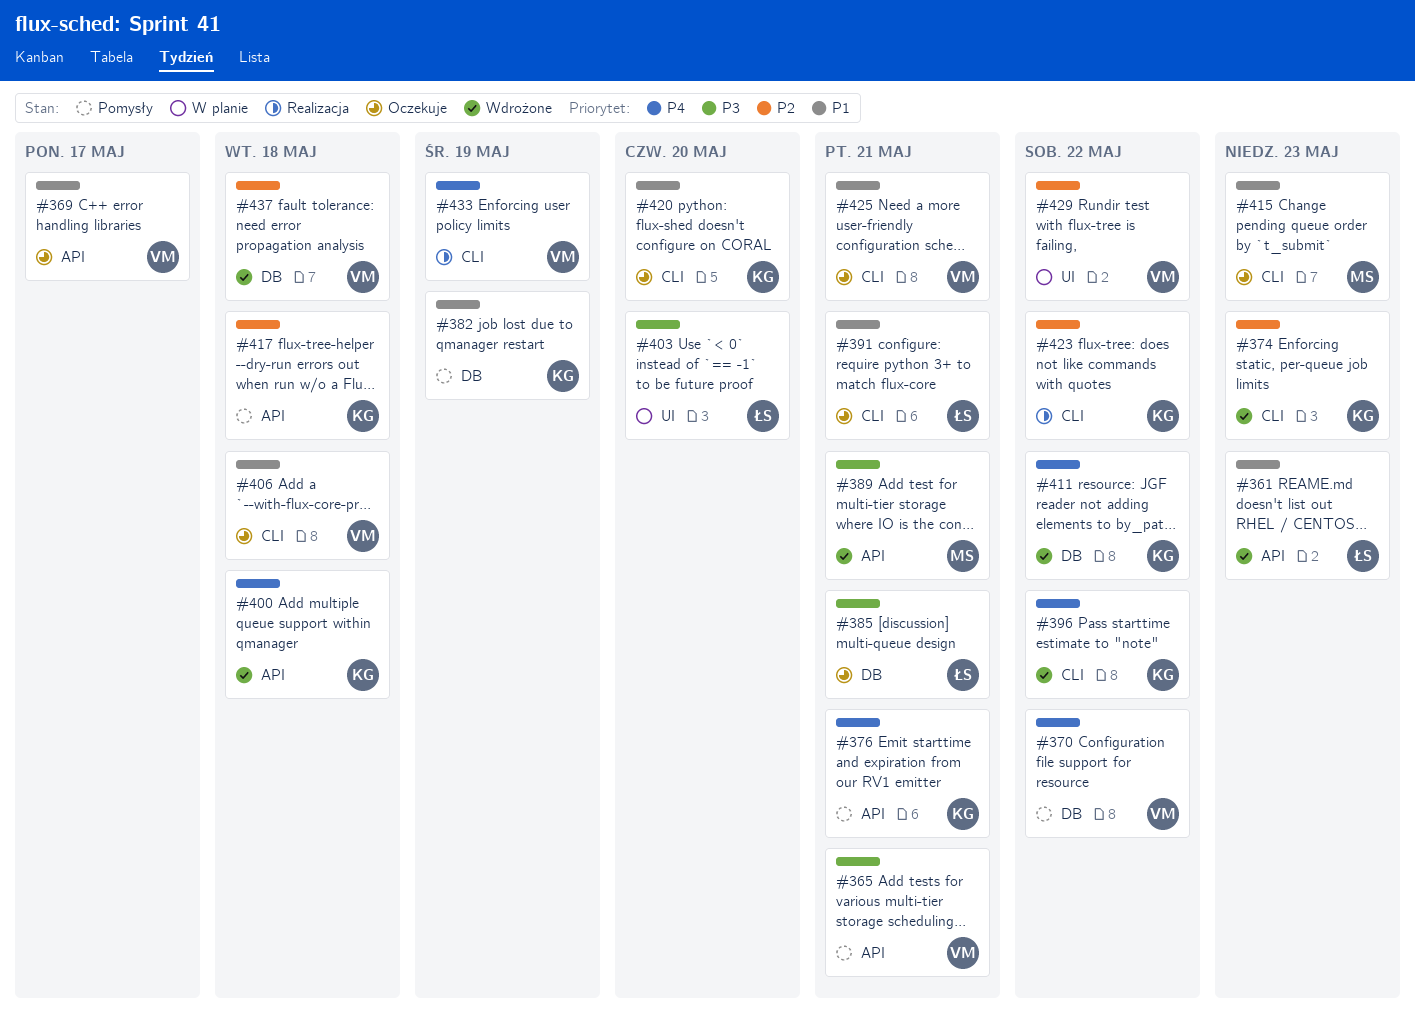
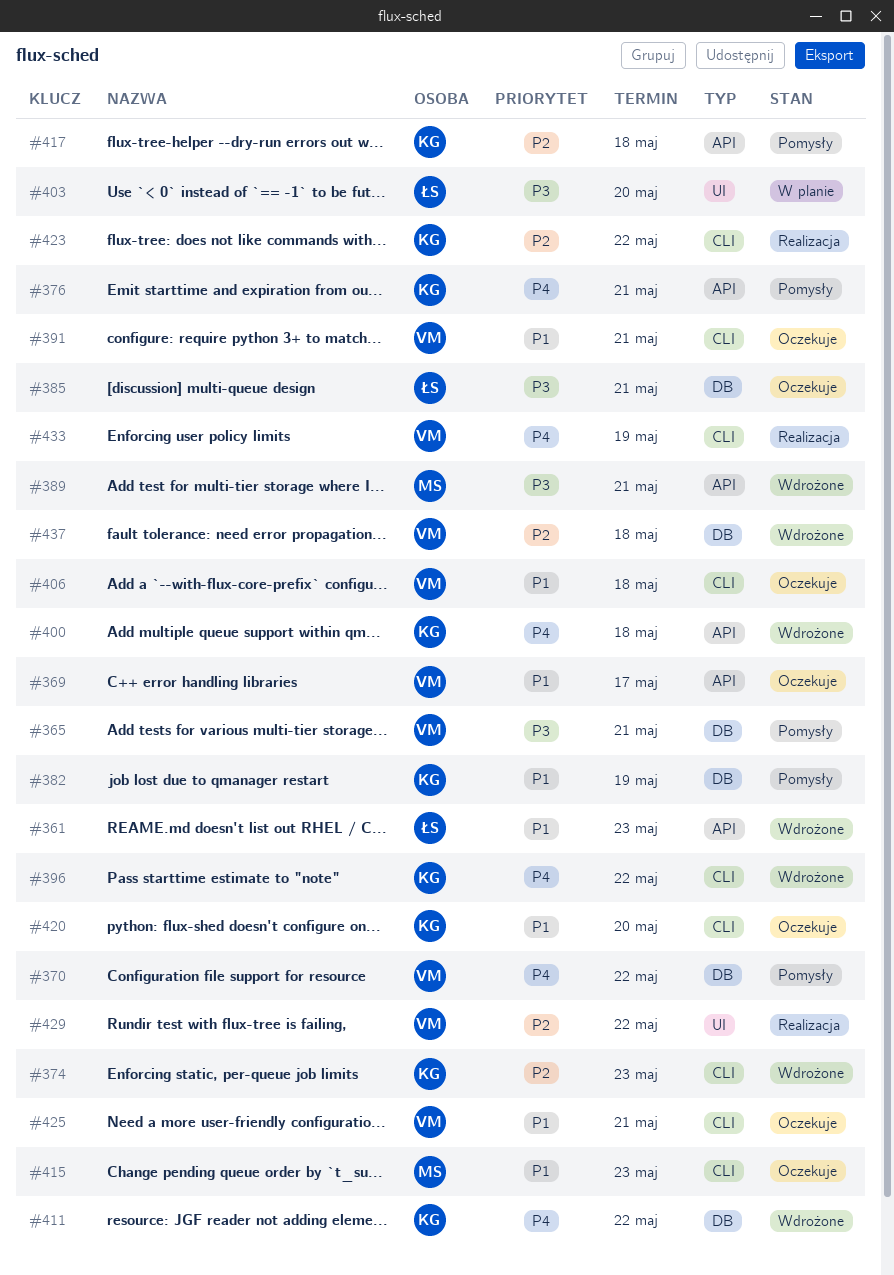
#365, label: API -> DB
#391, owner: ŁS -> VM
#429, status: W planie -> Realizacja

